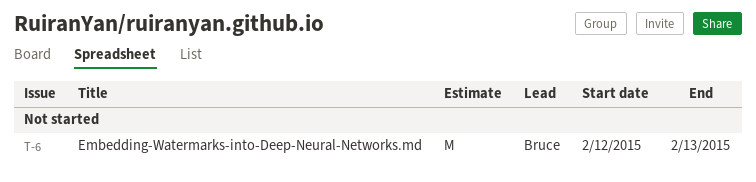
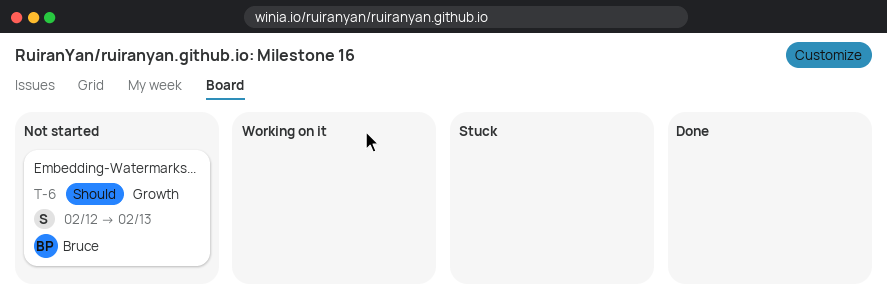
T-6, estimate: M -> S

